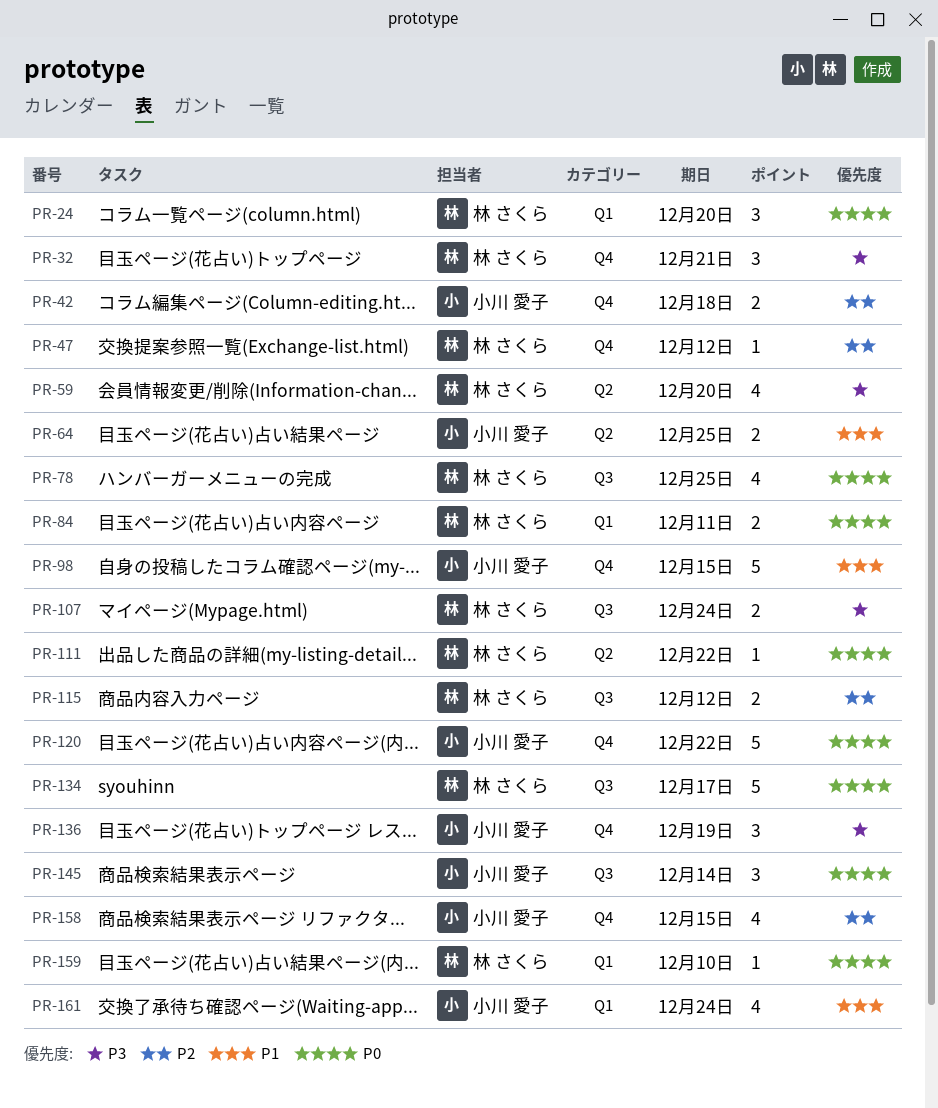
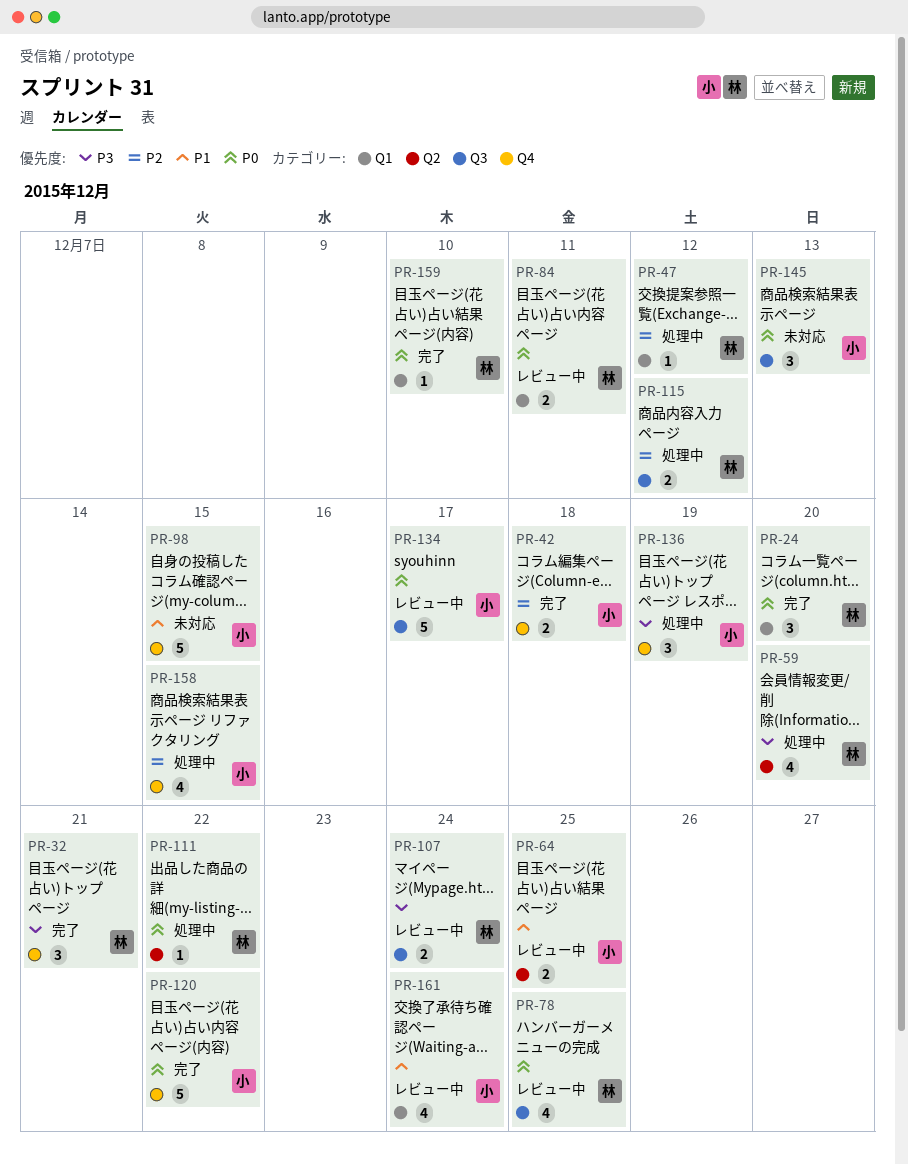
PR-47, label: Q4 -> Q1
PR-134, owner: 林 さくら -> 小川 愛子
PR-145, due: Dec 14 -> Dec 13

